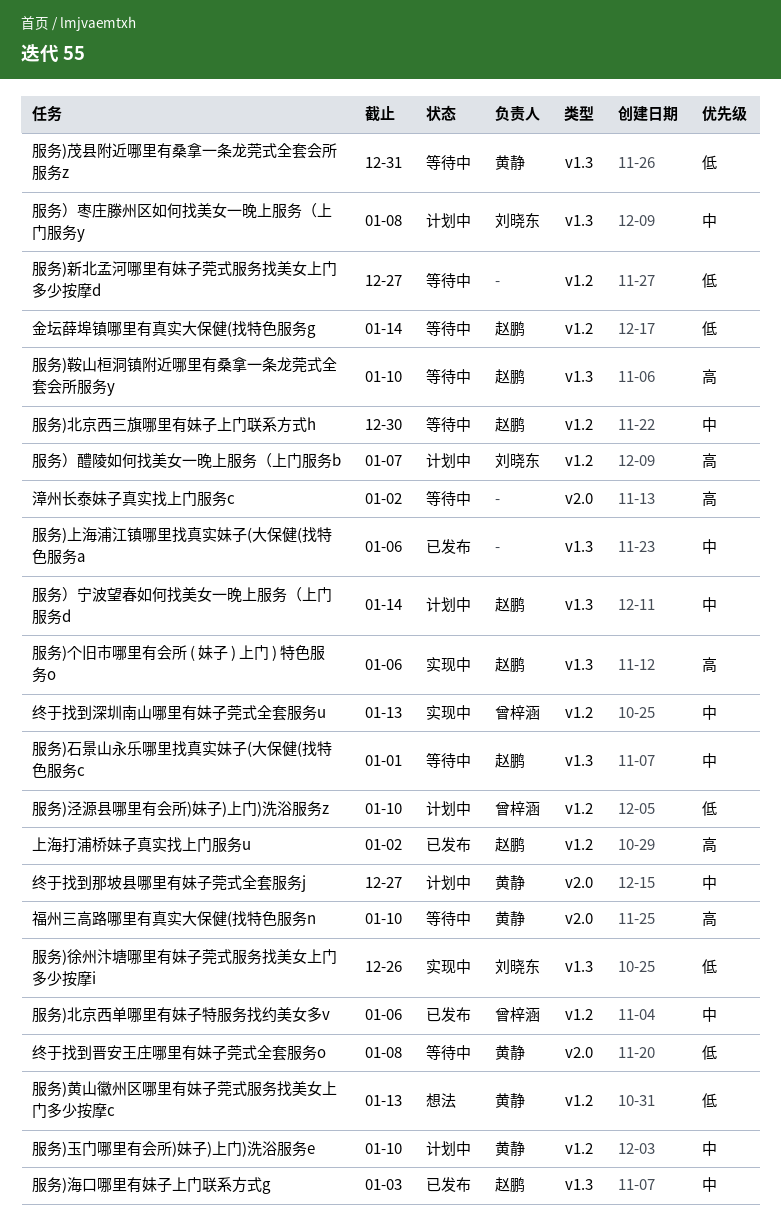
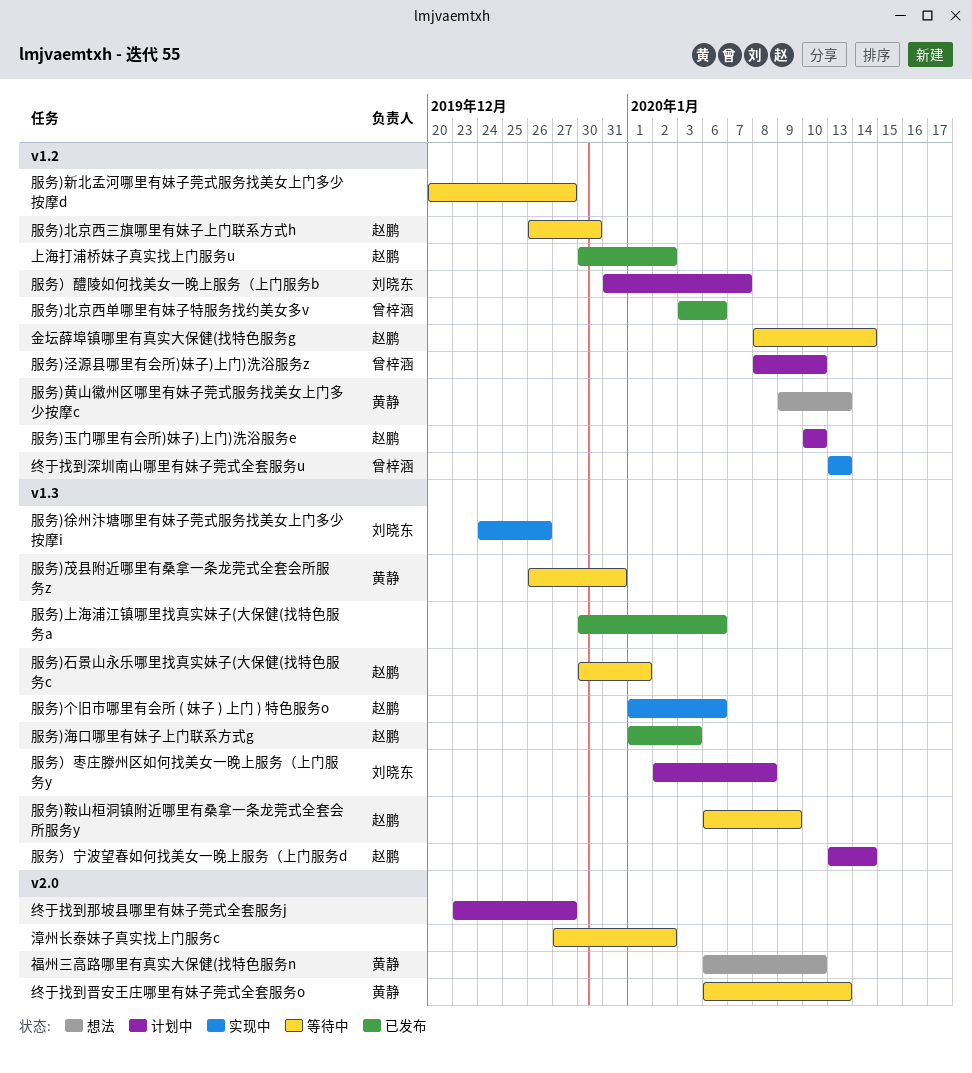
服务)玉门哪里有会所)妹子)上门)洗浴服务e, owner: 黄静 -> 赵鹏
服务)鞍山桓洞镇附近哪里有桑拿一条龙莞式全套会所服务y, due: Jan 10 -> Jan 9
福州三高路哪里有真实大保健(找特色服务n, status: 等待中 -> 想法
终于找到晋安王庄哪里有妹子莞式全套服务o, due: Jan 8 -> Jan 13
终于找到那坡县哪里有妹子莞式全套服务j, owner: 黄静 -> none

